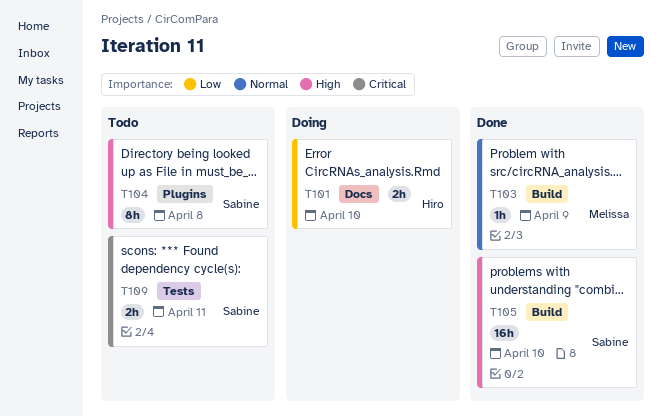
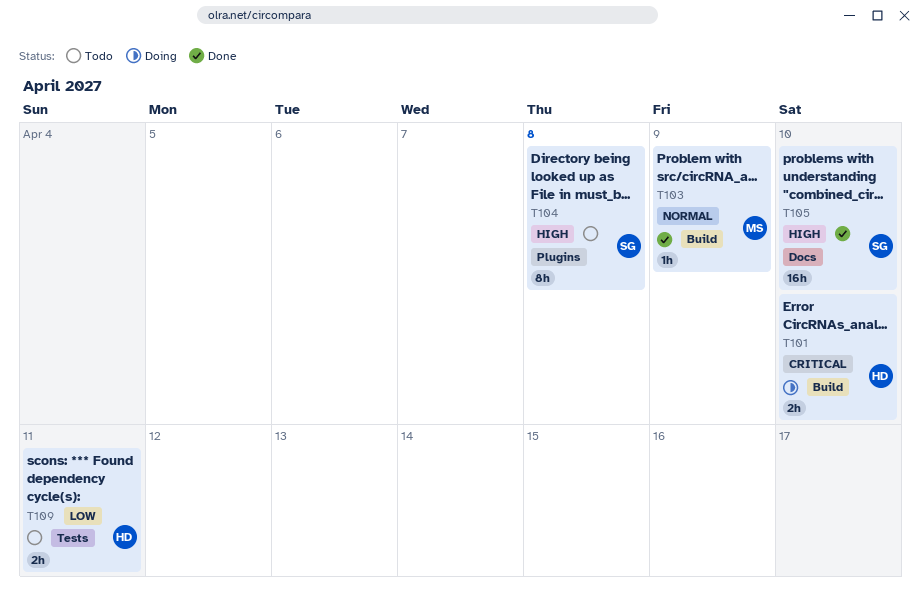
T101, priority: Low -> Critical
T101, label: Docs -> Build
T105, label: Build -> Docs
T109, owner: Sabine -> Hiro
T109, priority: Critical -> Low

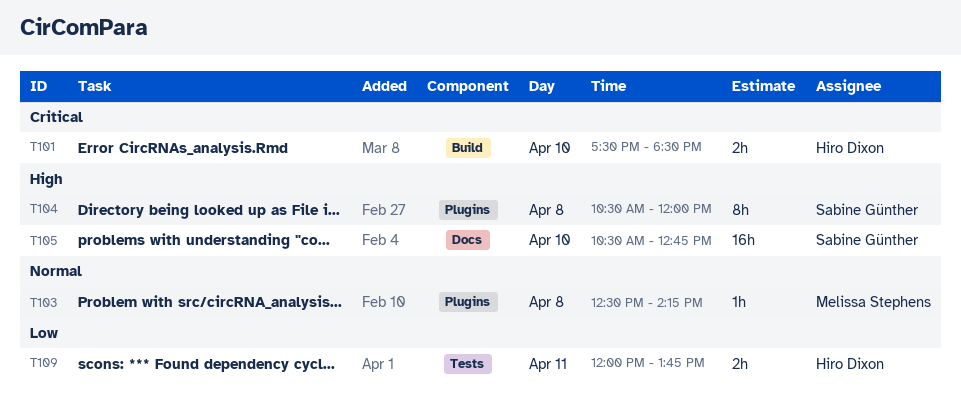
T103, label: Build -> Plugins
T103, day: Apr 9 -> Apr 8

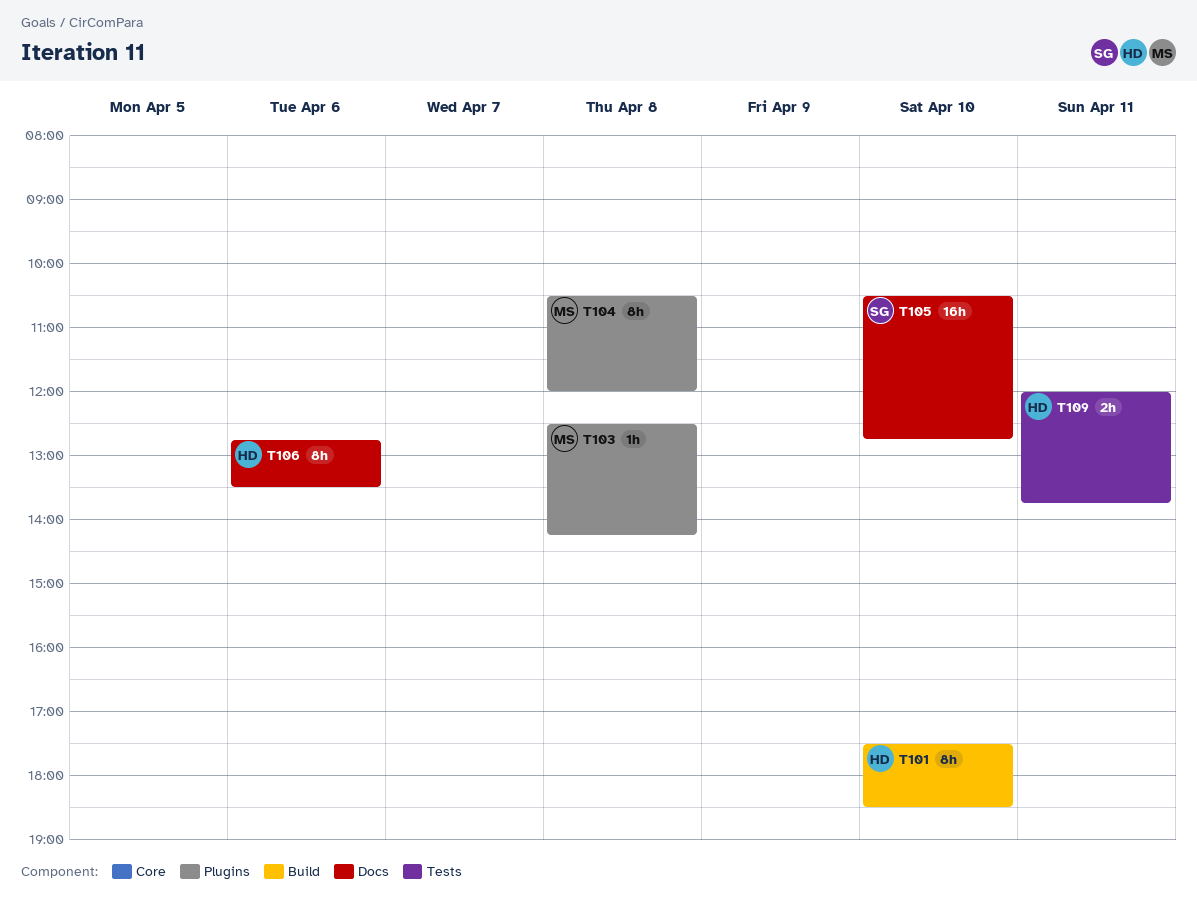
T101, estimate: 2h -> 8h
T104, owner: Sabine Günther -> Melissa Stephens
T106: none -> present

